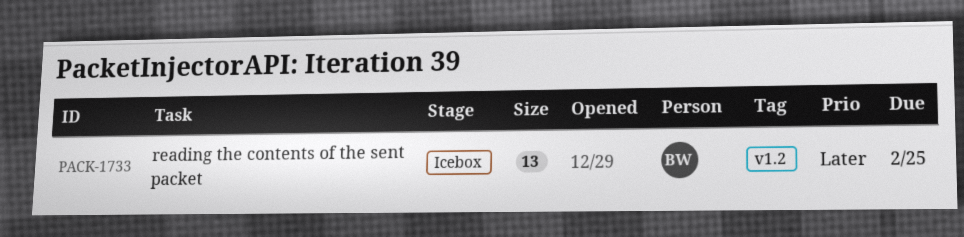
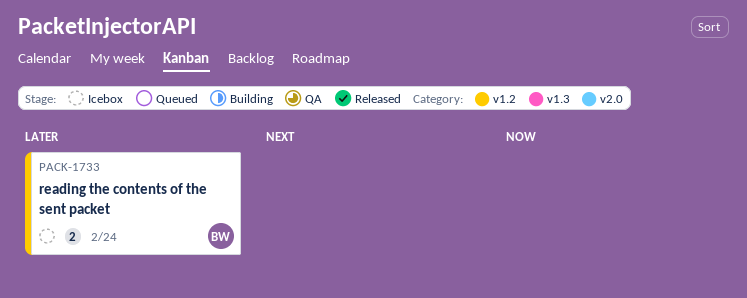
PACK-1733, estimate: 13 -> 2
PACK-1733, due: Feb 25 -> Feb 24

